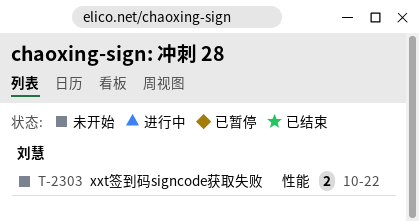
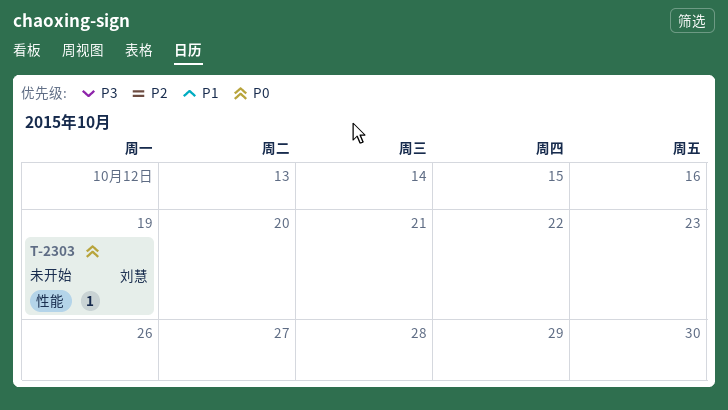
T-2303, estimate: 2 -> 1
T-2303, due: Oct 22 -> Oct 19

